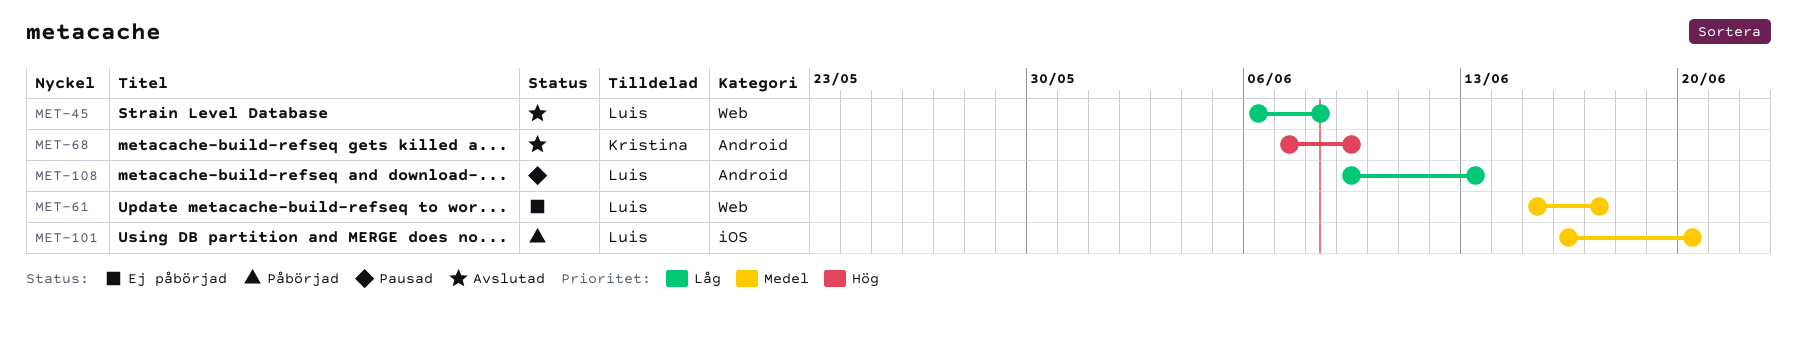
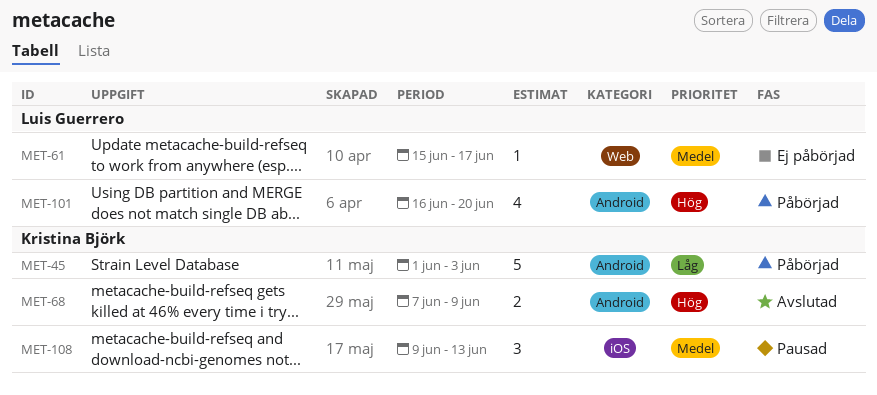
MET-45, status: Avslutad -> Påbörjad
MET-45, owner: Luis Guerrero -> Kristina Björk
MET-45, label: Web -> Android
MET-45, start: Jun 6 -> Jun 1
MET-45, due: Jun 8 -> Jun 3
MET-101, priority: Medel -> Hög
MET-101, label: iOS -> Android
MET-108, owner: Luis Guerrero -> Kristina Björk
MET-108, priority: Låg -> Medel
MET-108, label: Android -> iOS

